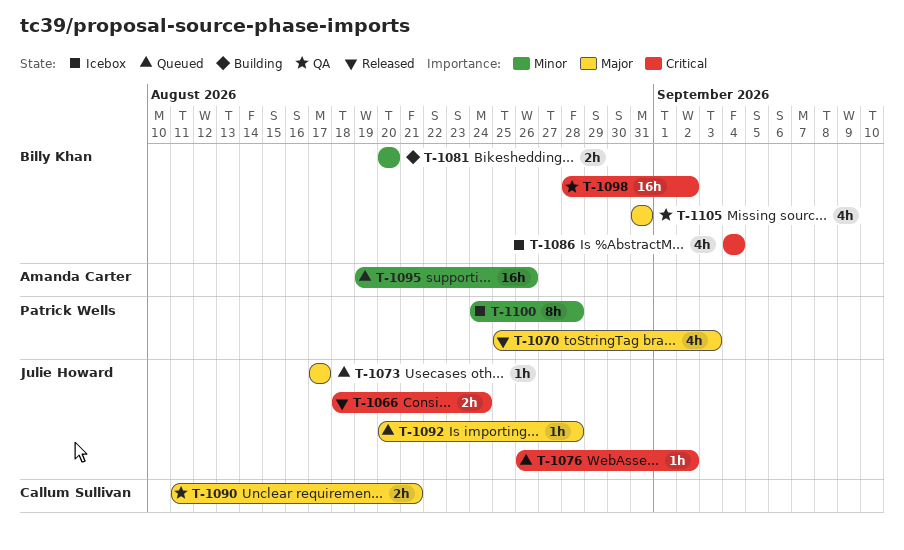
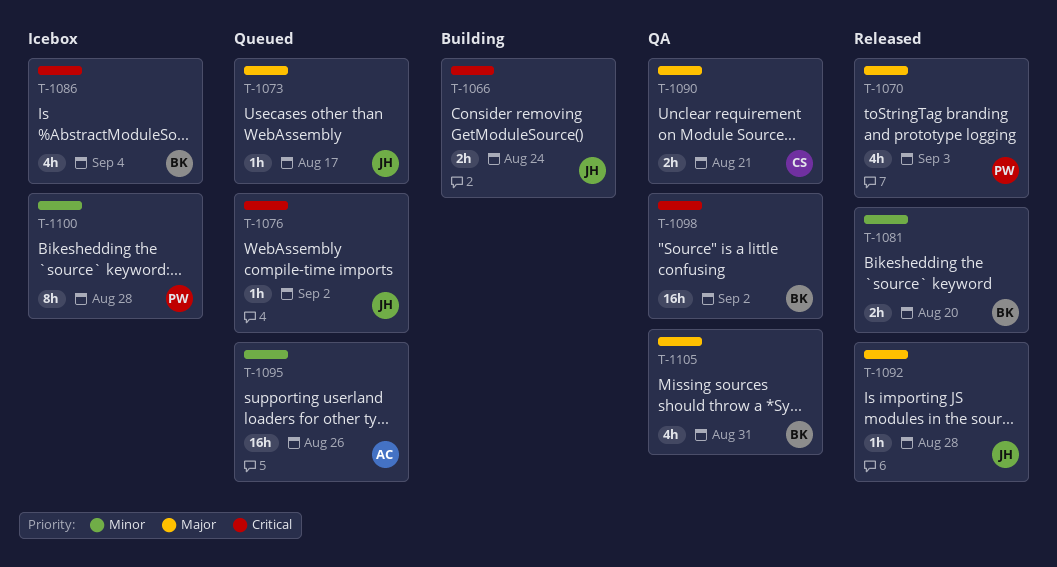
T-1066, status: Released -> Building
T-1081, status: Building -> Released
T-1092, status: Queued -> Released

